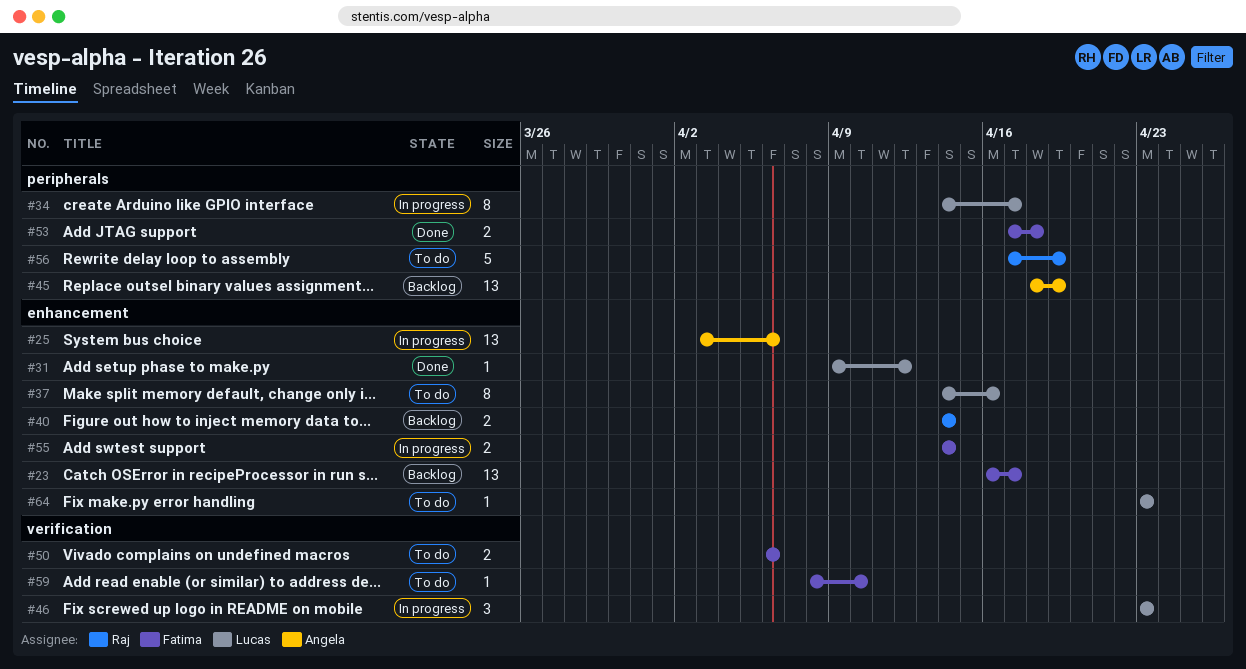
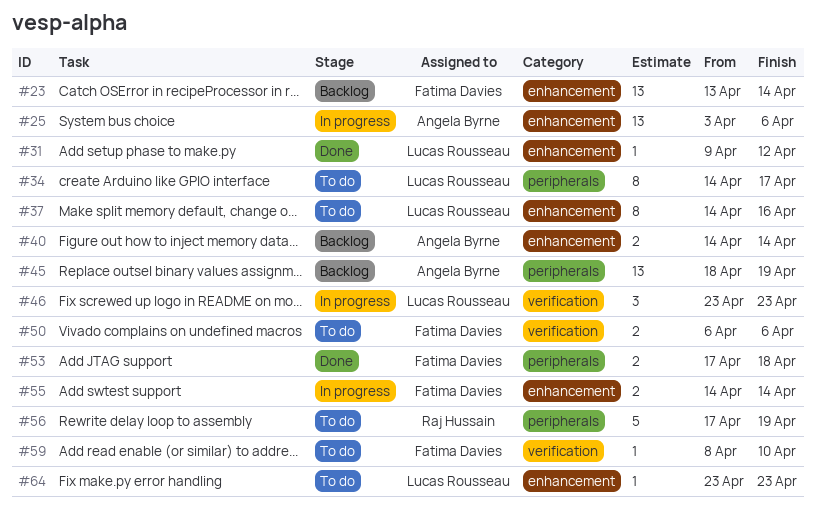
#23, start: Apr 16 -> Apr 13
#23, due: Apr 17 -> Apr 14
#34, status: In progress -> To do
#40, owner: Raj Hussain -> Angela Byrne

